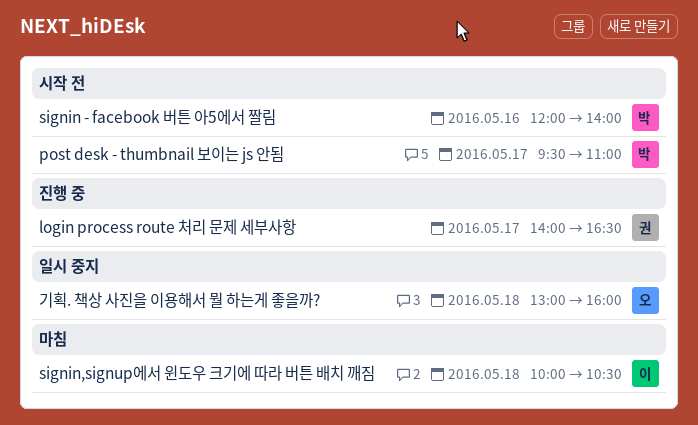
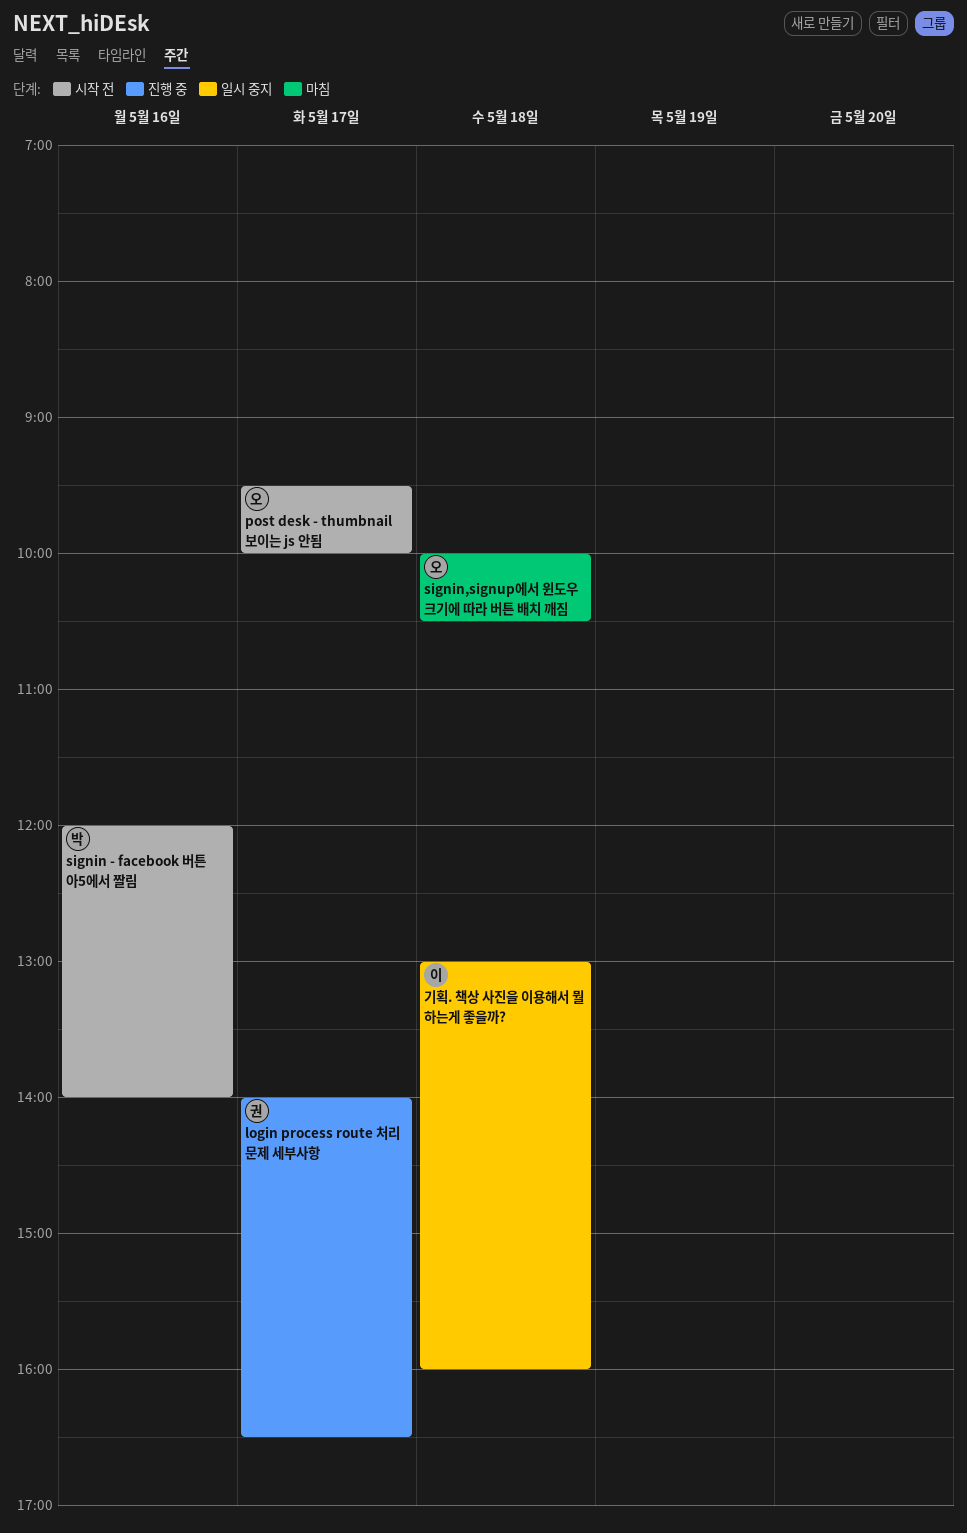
post desk - thumbnail 보이는 js 안됨, owner: 박 -> 오
post desk - thumbnail 보이는 js 안됨, ends: 11:00 -> 10:00
signin,signup에서 윈도우 크기에 따라 버튼 배치 깨짐, owner: 이 -> 오
기획. 책상 사진을 이용해서 뭘 하는게 좋을까?, owner: 오 -> 이

